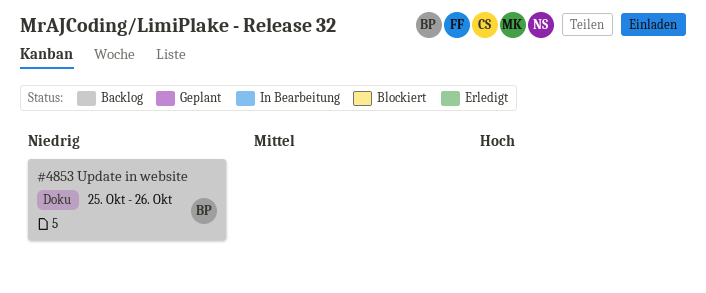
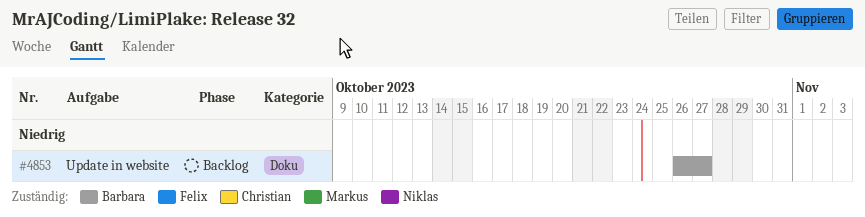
#4853, start: Oct 25 -> Oct 26
#4853, due: Oct 26 -> Oct 27

